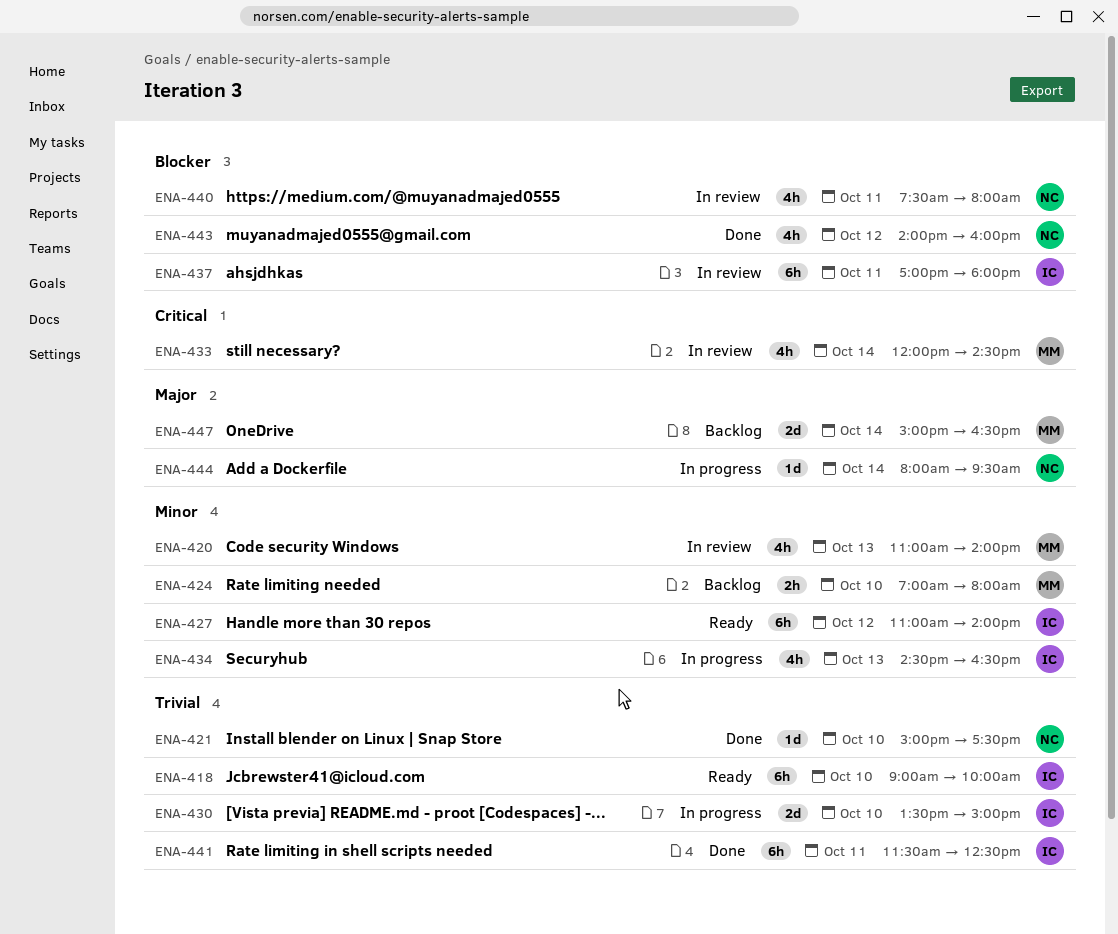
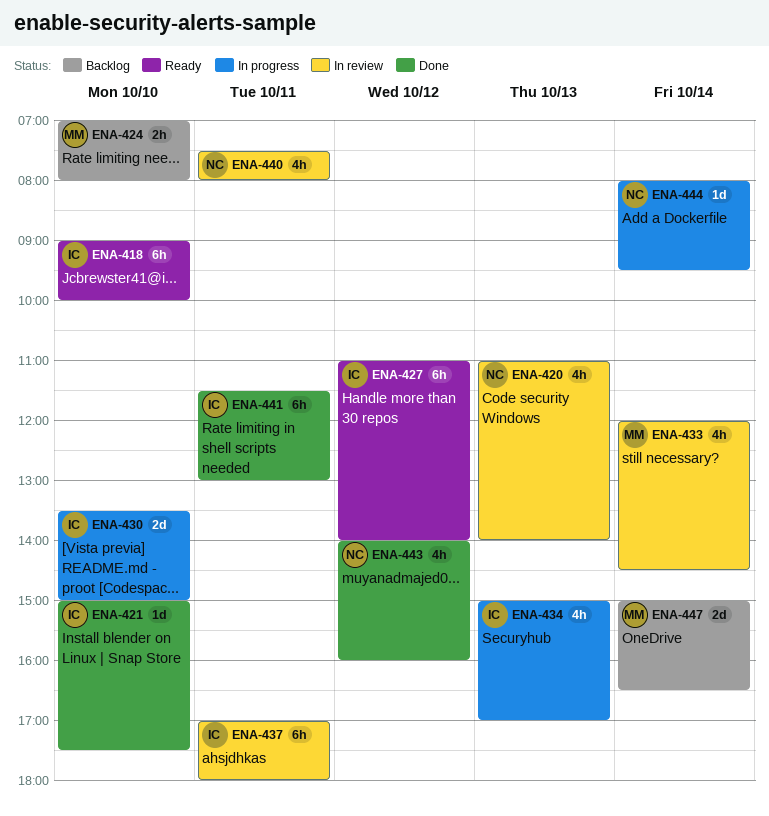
ENA-420, owner: MM -> NC
ENA-421, owner: NC -> IC
ENA-434, begins: 14:30 -> 15:00
ENA-434, ends: 16:30 -> 17:00
ENA-441, ends: 12:30 -> 13:00

